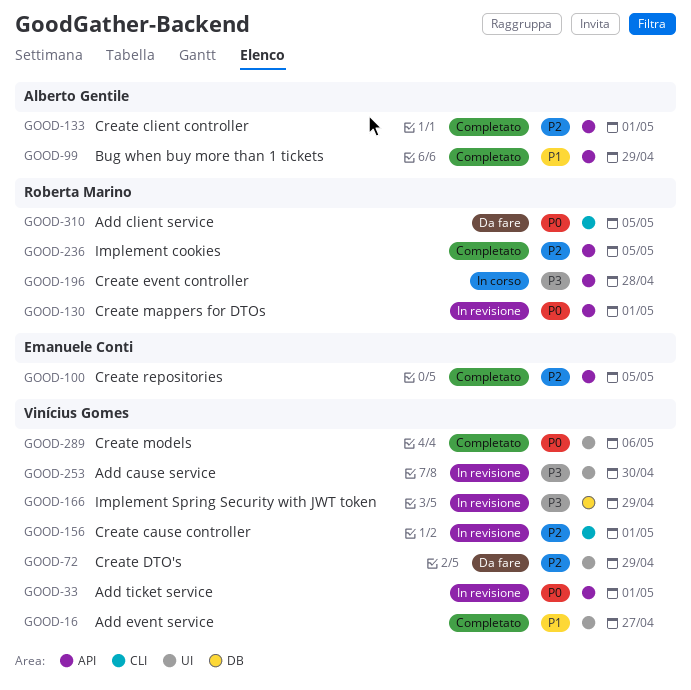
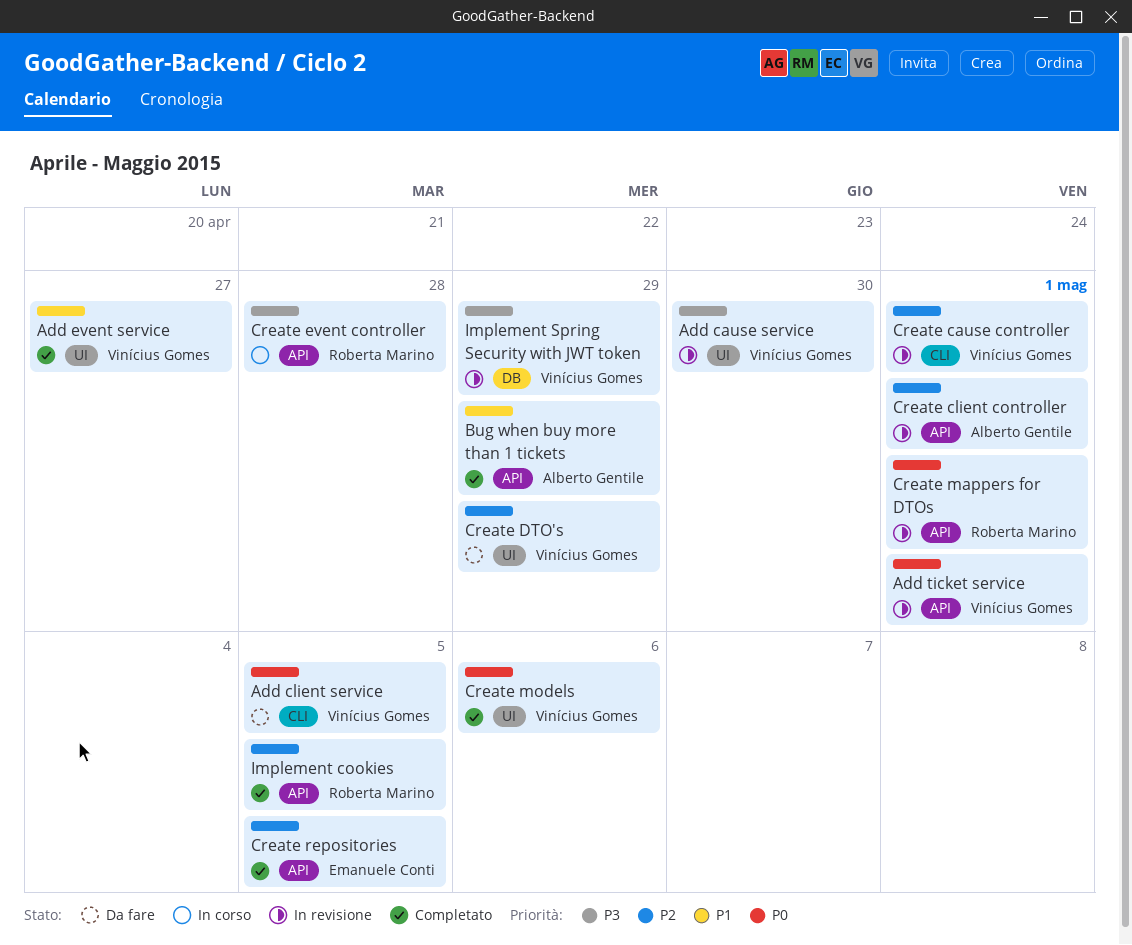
Add client service, owner: Roberta Marino -> Vinícius Gomes
Create client controller, status: Completato -> In revisione

